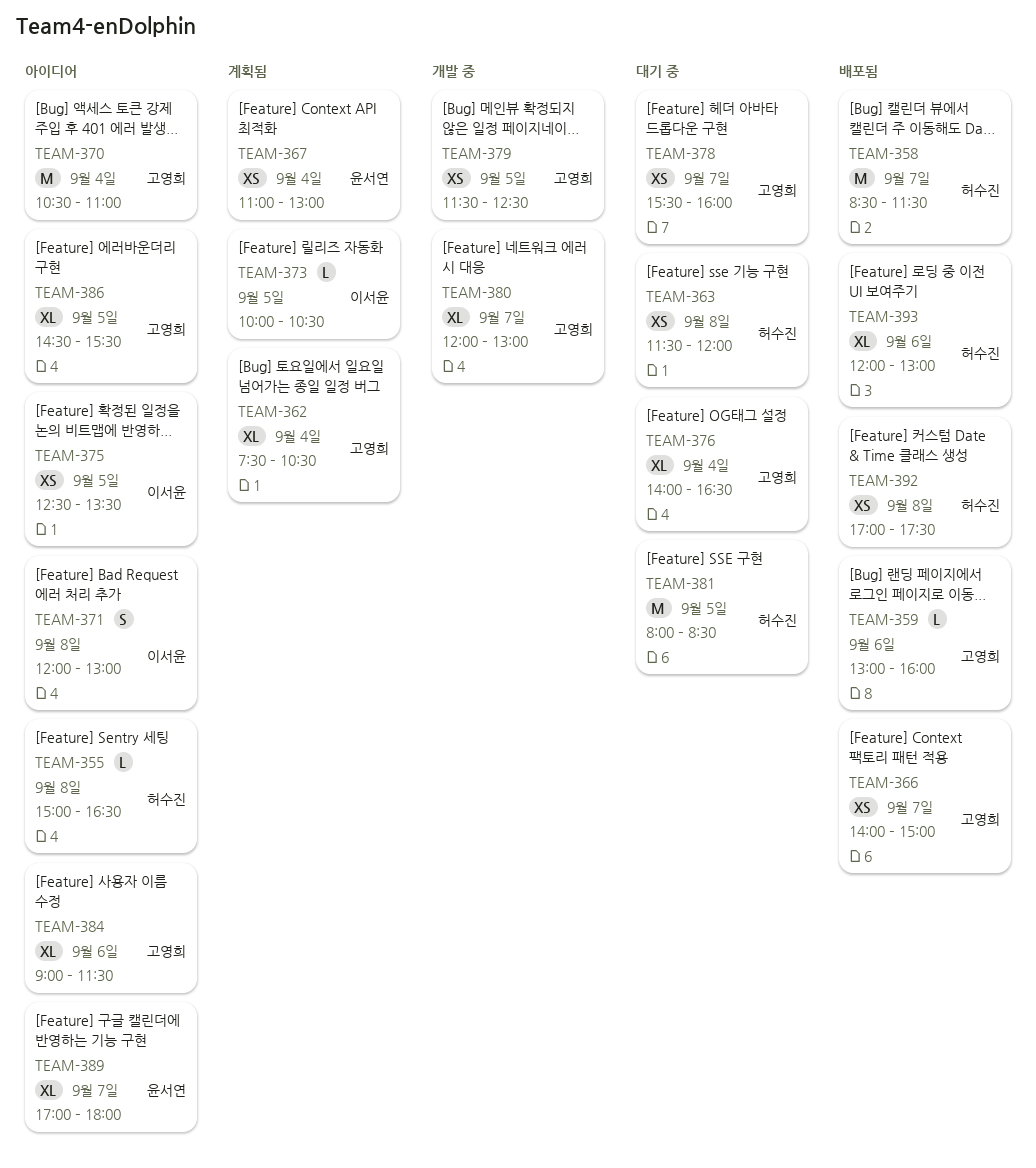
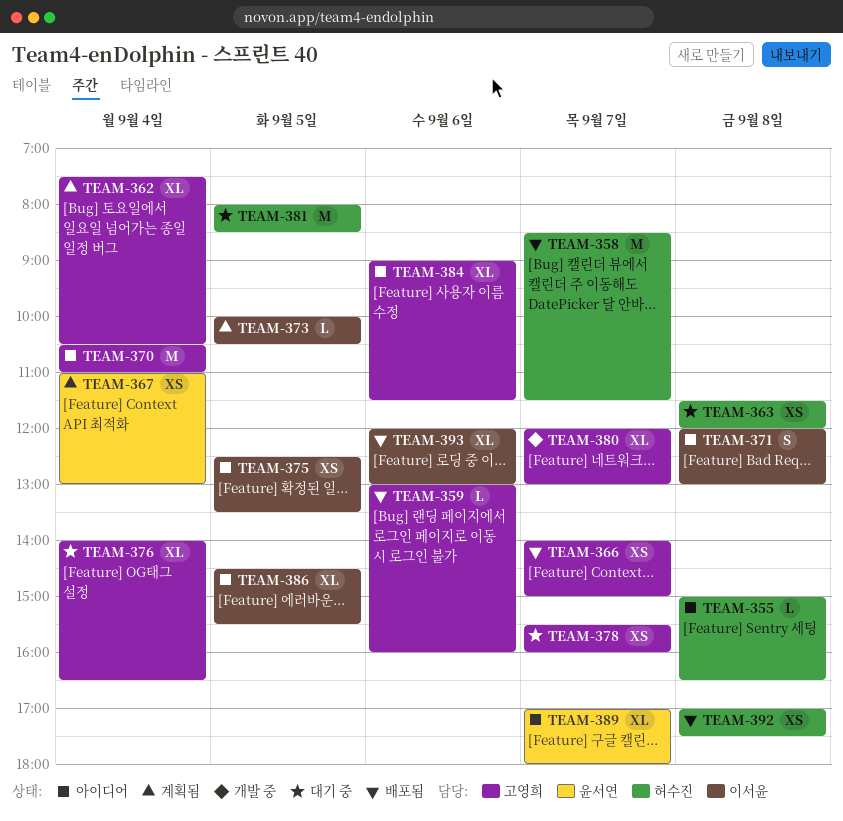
TEAM-379: present -> none
TEAM-386, owner: 고영희 -> 이서윤
TEAM-393, owner: 허수진 -> 이서윤

